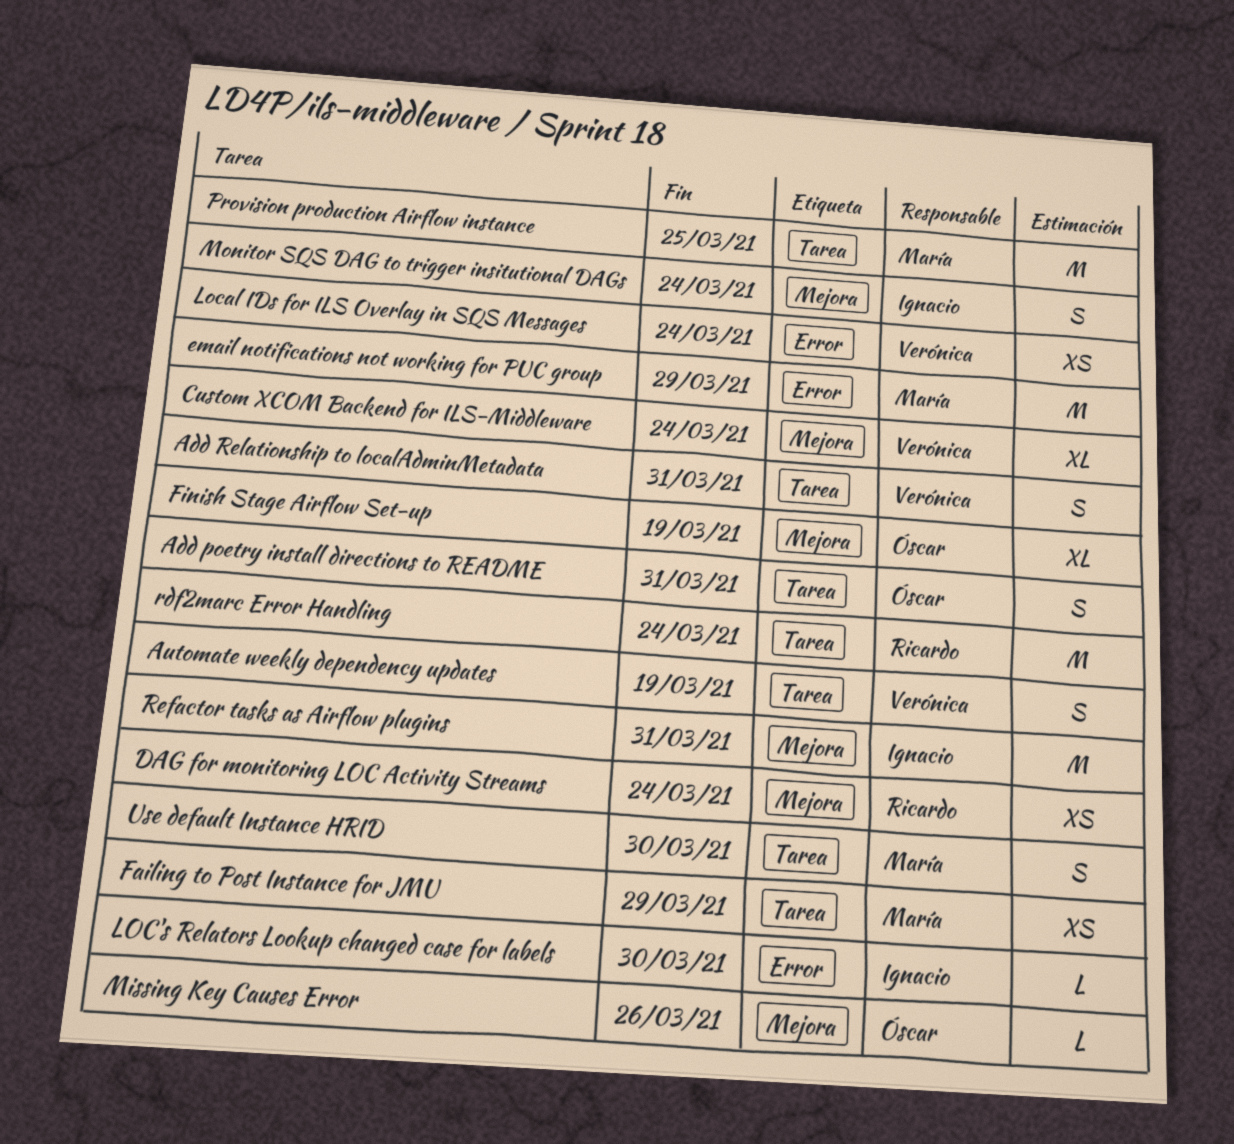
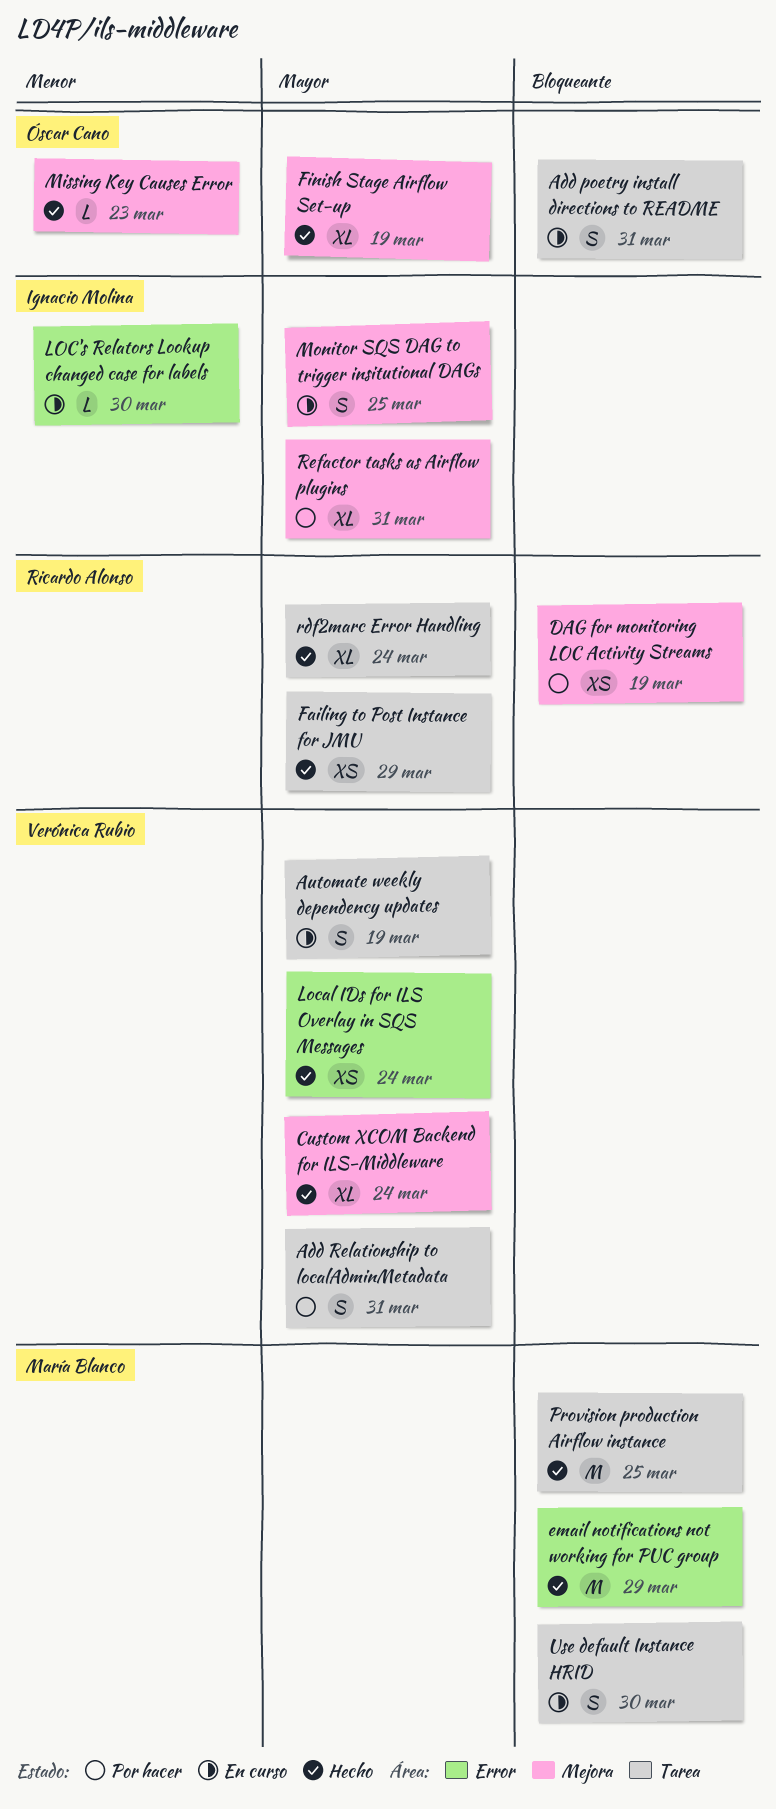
DAG for monitoring LOC Activity Streams, due: Mar 24 -> Mar 19
Failing to Post Instance for JMU, owner: María Blanco -> Ricardo Alonso
Missing Key Causes Error, due: Mar 26 -> Mar 23
Monitor SQS DAG to trigger insitutional DAGs, due: Mar 24 -> Mar 25
rdf2marc Error Handling, estimate: M -> XL
Refactor tasks as Airflow plugins, estimate: M -> XL

